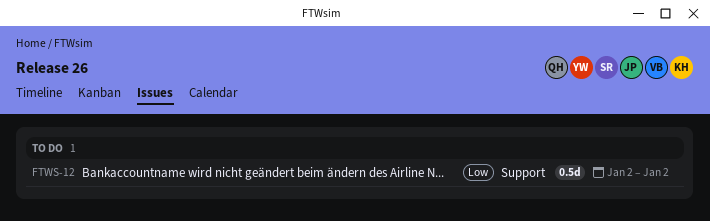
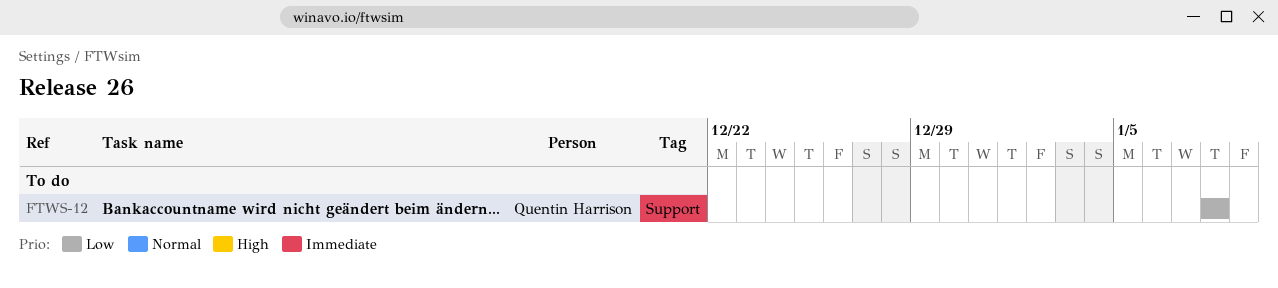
FTWS-12, start: Jan 2 -> Jan 8
FTWS-12, due: Jan 2 -> Jan 8

